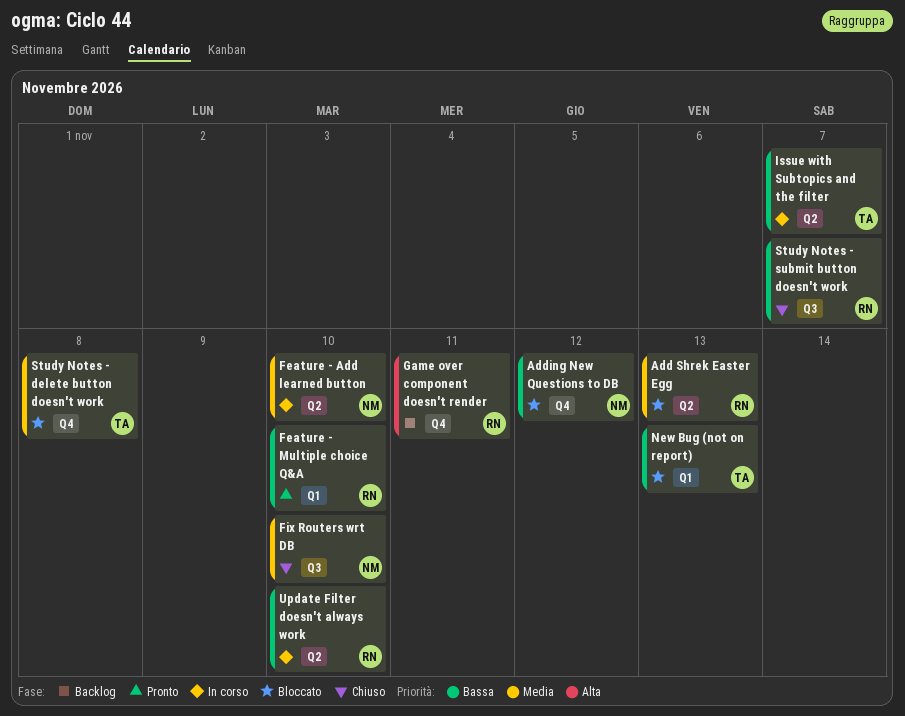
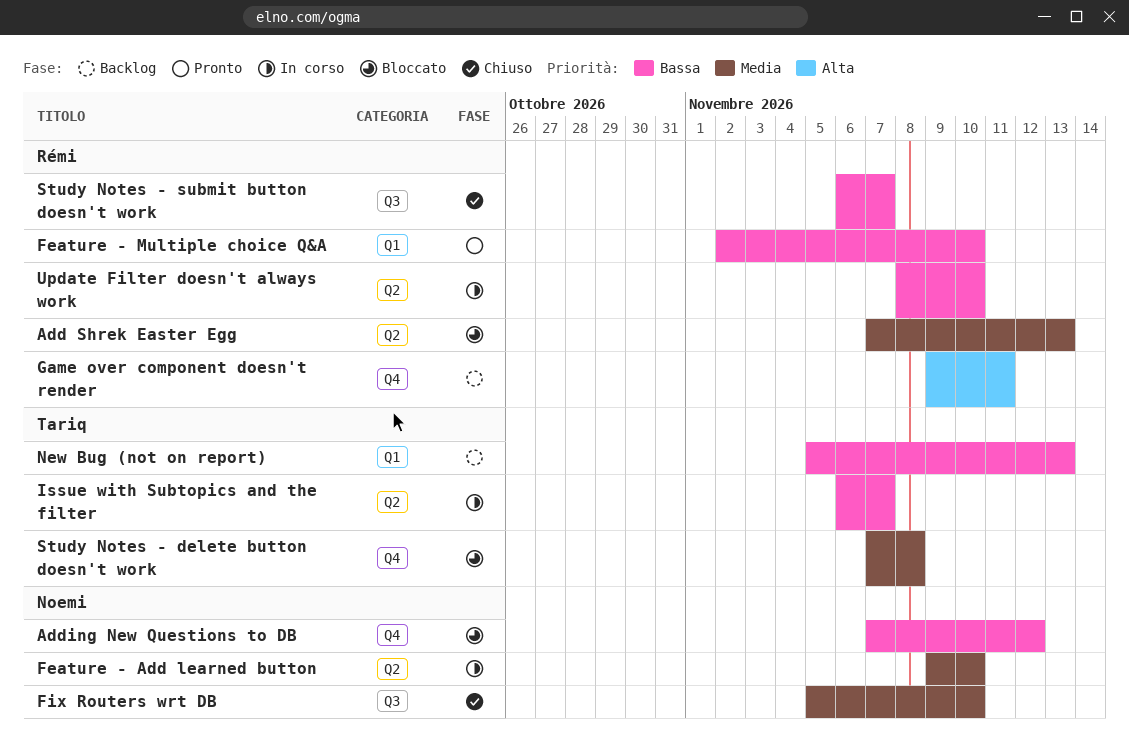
New Bug (not on report), status: Bloccato -> Backlog

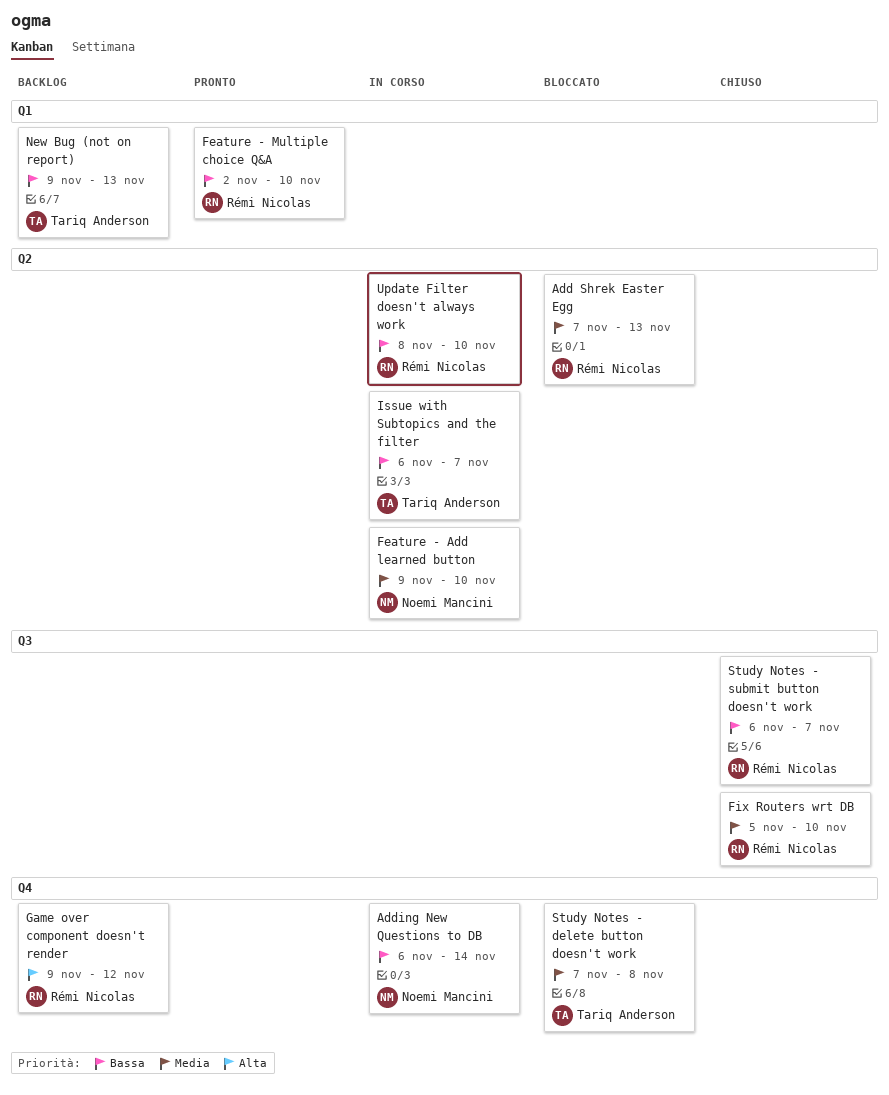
Adding New Questions to DB, status: Bloccato -> In corso
Adding New Questions to DB, start: Nov 7 -> Nov 6
Adding New Questions to DB, due: Nov 12 -> Nov 14
Fix Routers wrt DB, owner: Noemi Mancini -> Rémi Nicolas
Game over component doesn't render, due: Nov 11 -> Nov 12
New Bug (not on report), start: Nov 5 -> Nov 9

